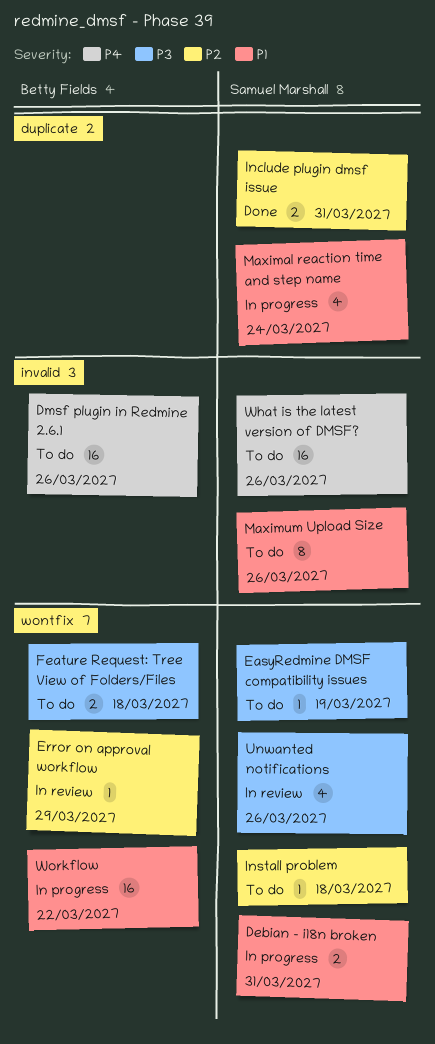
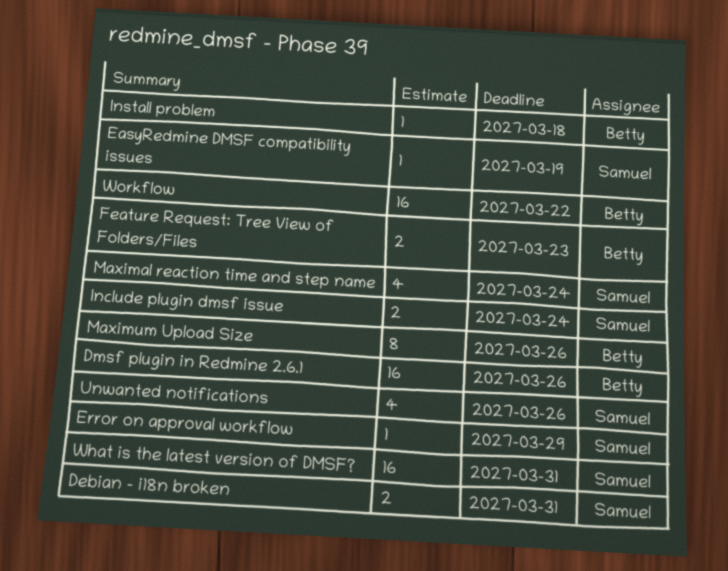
Error on approval workflow, owner: Betty Fields -> Samuel Marshall
Feature Request: Tree View of Folders/Files, due: Mar 18 -> Mar 23
Include plugin dmsf issue, due: Mar 31 -> Mar 24
Install problem, owner: Samuel Marshall -> Betty Fields
Maximum Upload Size, owner: Samuel Marshall -> Betty Fields
What is the latest version of DMSF?, due: Mar 26 -> Mar 31

